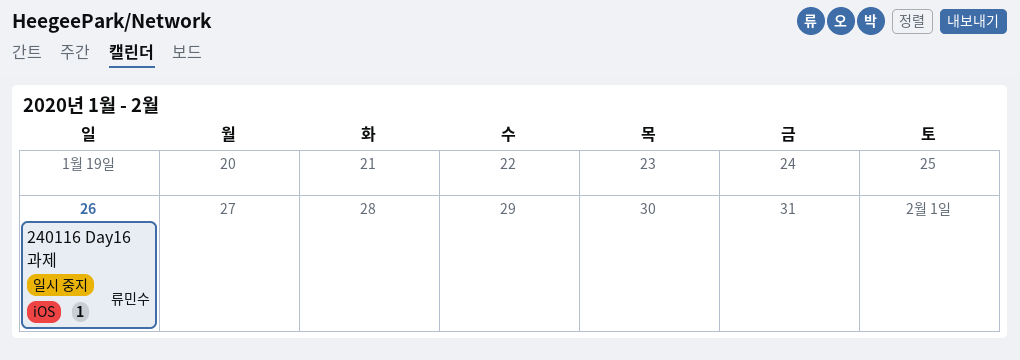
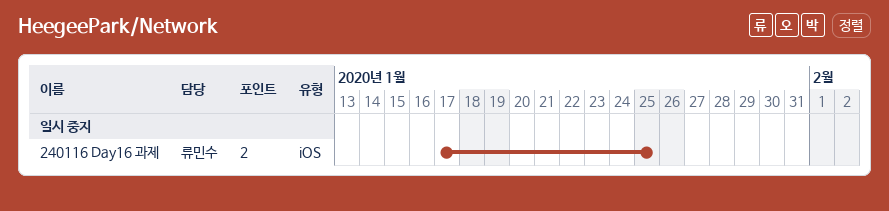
240116 Day16 과제, estimate: 1 -> 2
240116 Day16 과제, due: Jan 26 -> Jan 25

